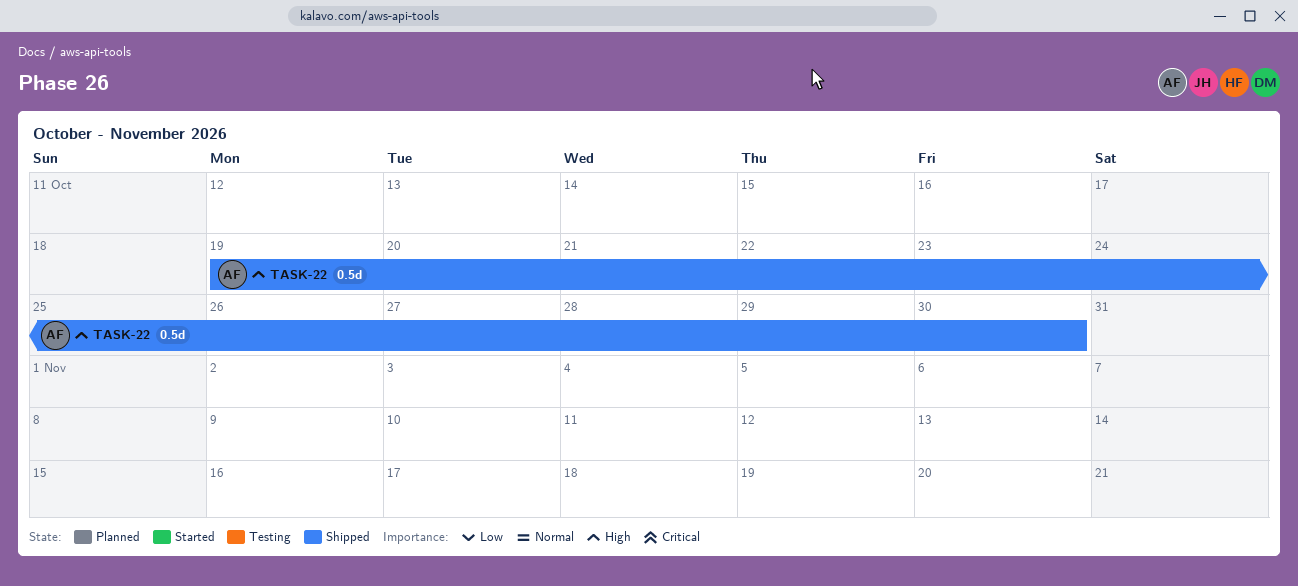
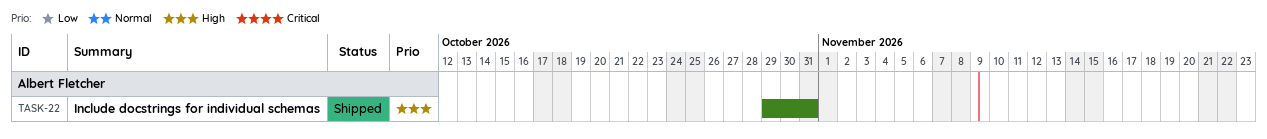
TASK-22, start: Oct 19 -> Oct 29
TASK-22, due: Oct 30 -> Oct 31

